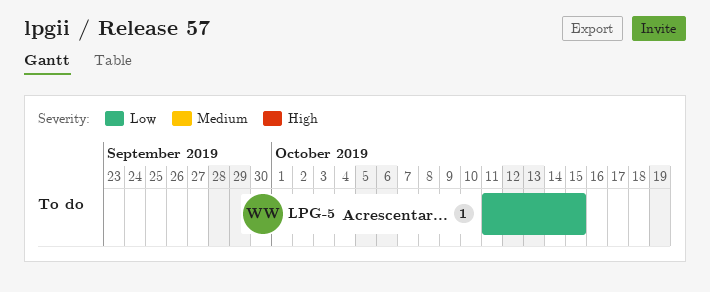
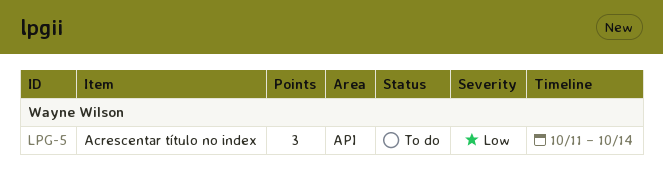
LPG-5, estimate: 1 -> 3
LPG-5, due: Oct 15 -> Oct 14

